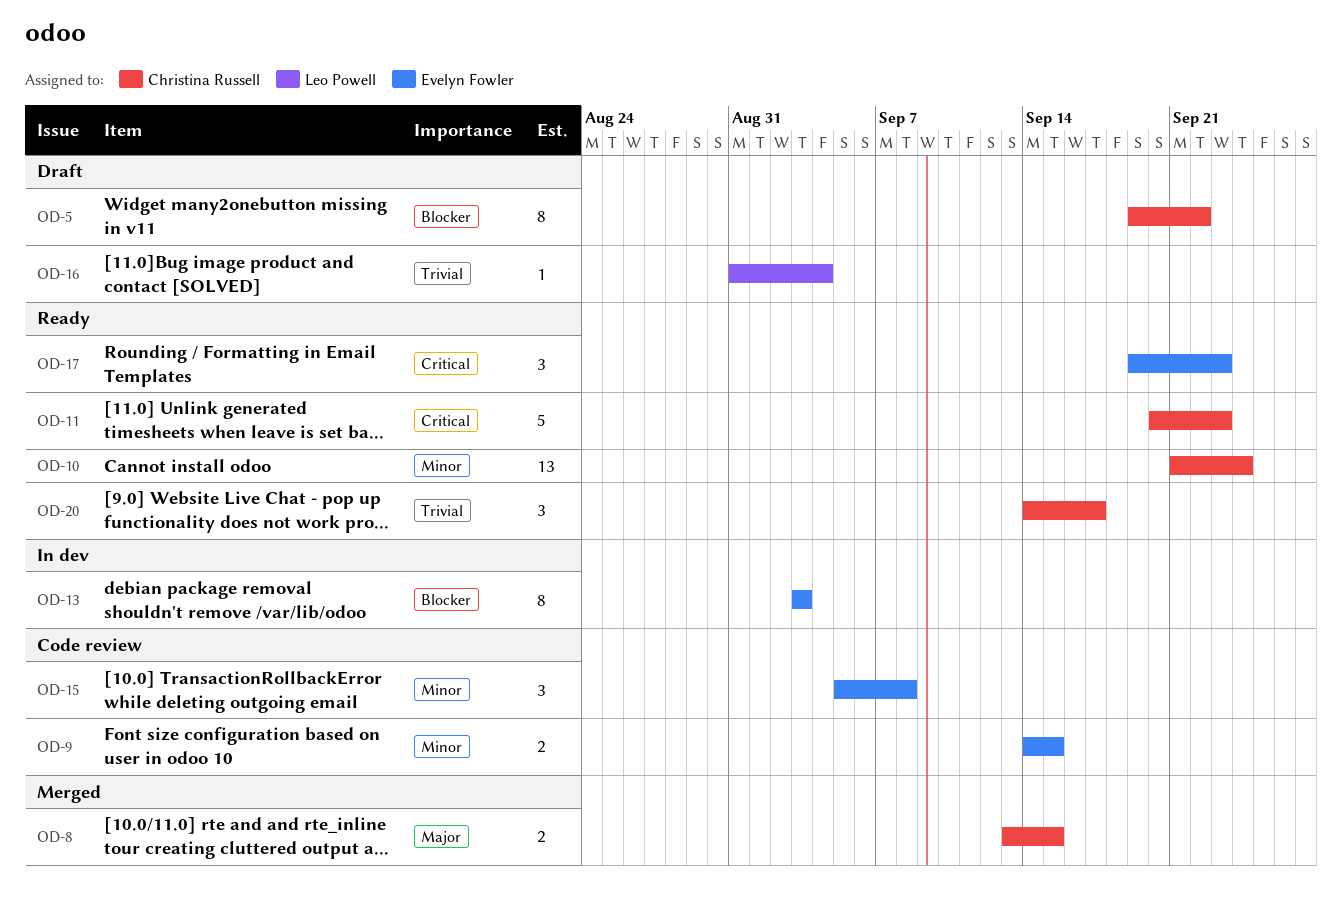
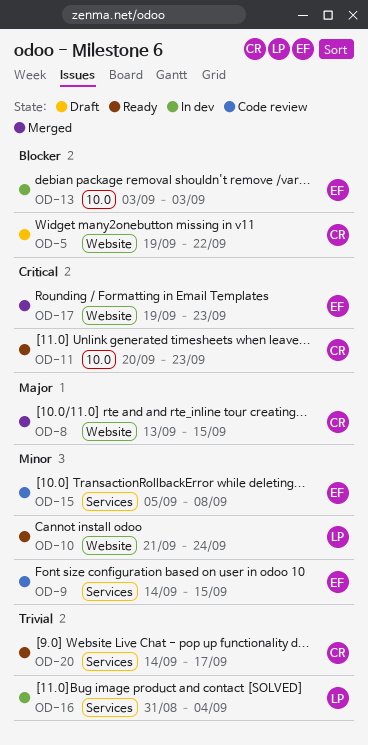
OD-10, owner: Christina Russell -> Leo Powell
OD-16, status: Draft -> In dev
OD-17, status: Ready -> Merged

